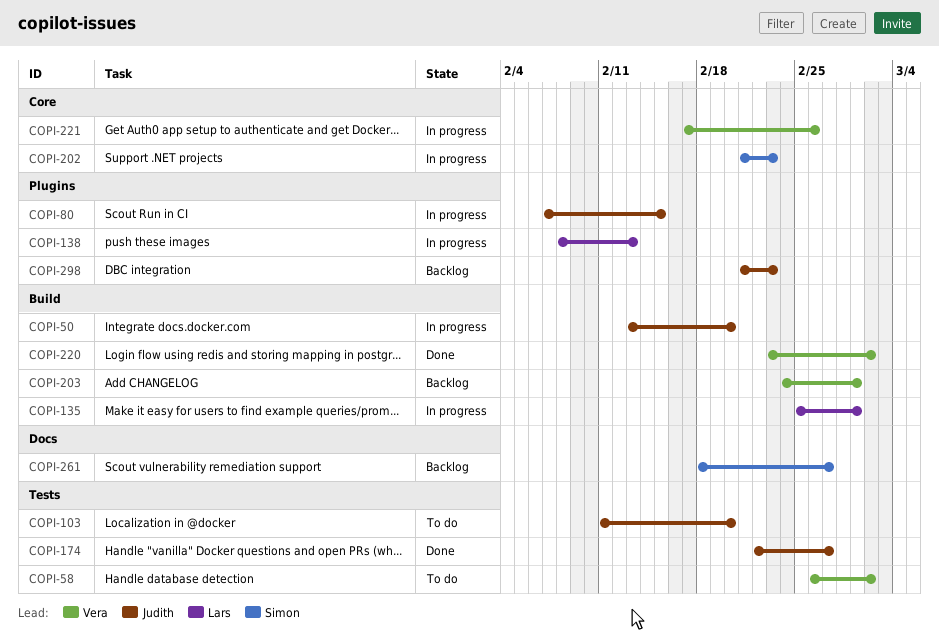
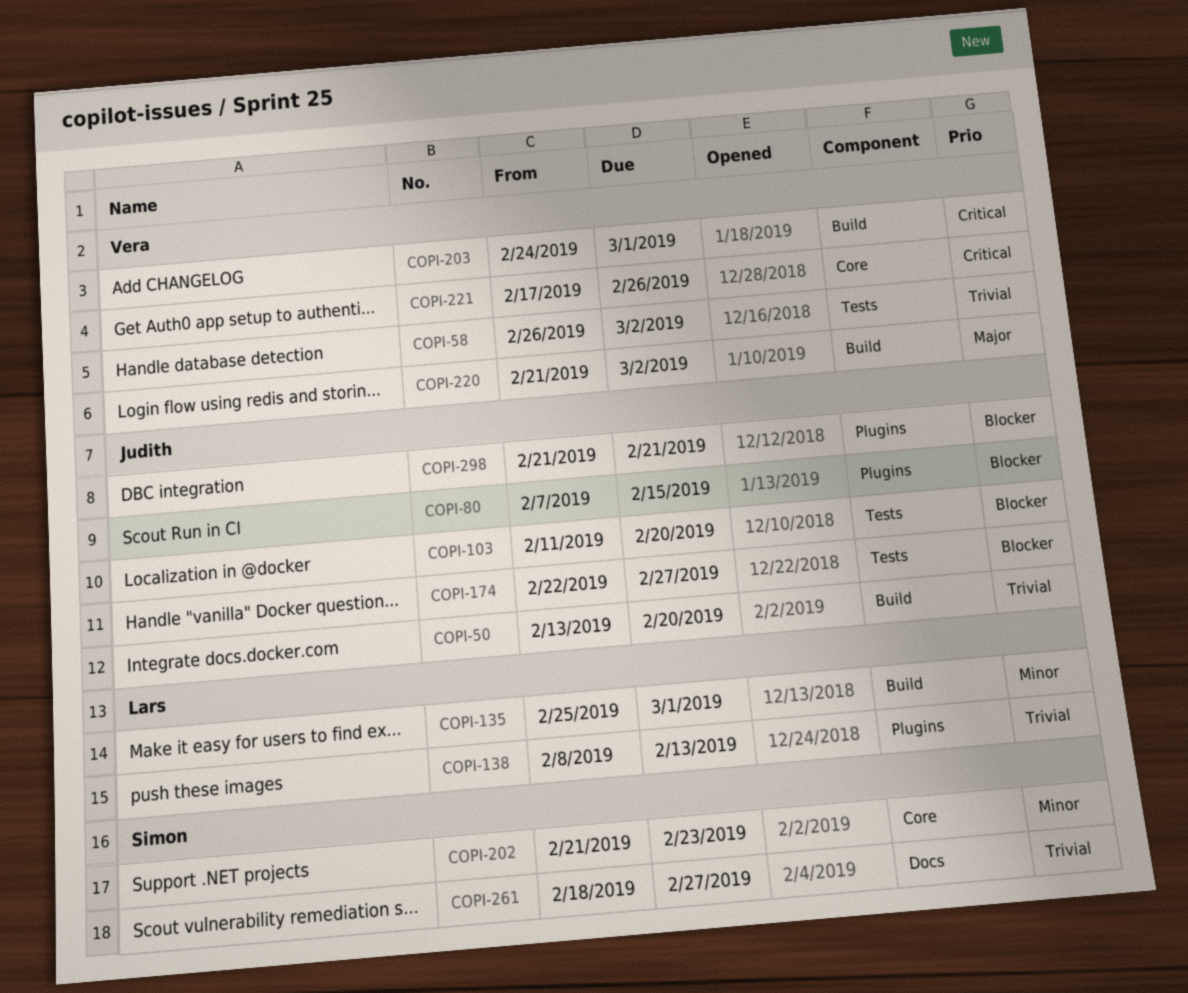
COPI-220, start: Feb 23 -> Feb 21
COPI-298, due: Feb 23 -> Feb 21

